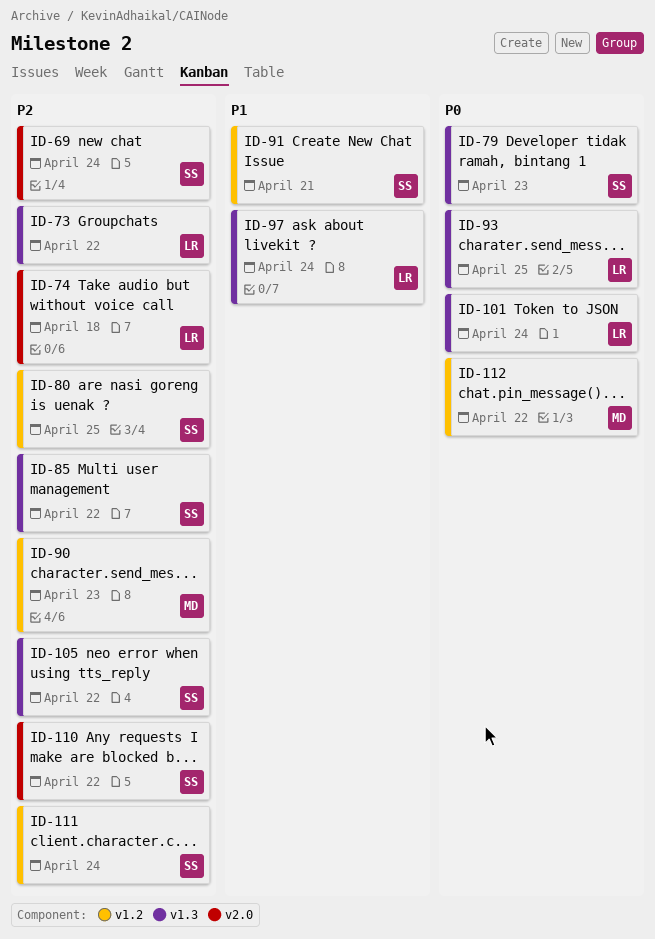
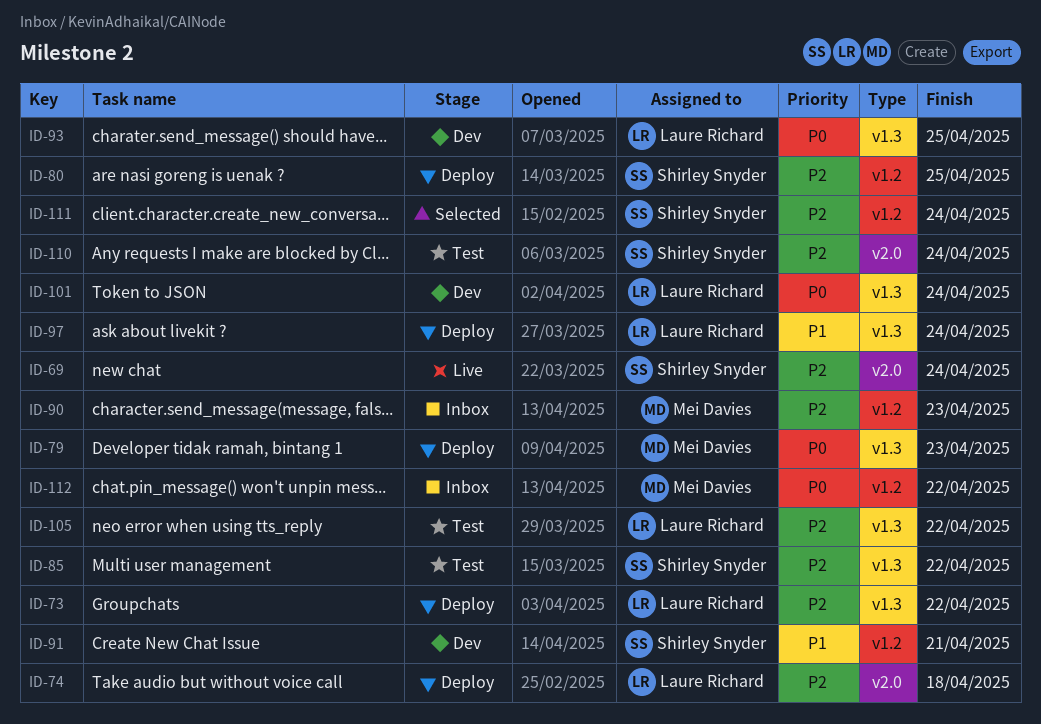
ID-79, owner: Shirley Snyder -> Mei Davies
ID-105, owner: Shirley Snyder -> Laure Richard
ID-110, due: Apr 22 -> Apr 24

